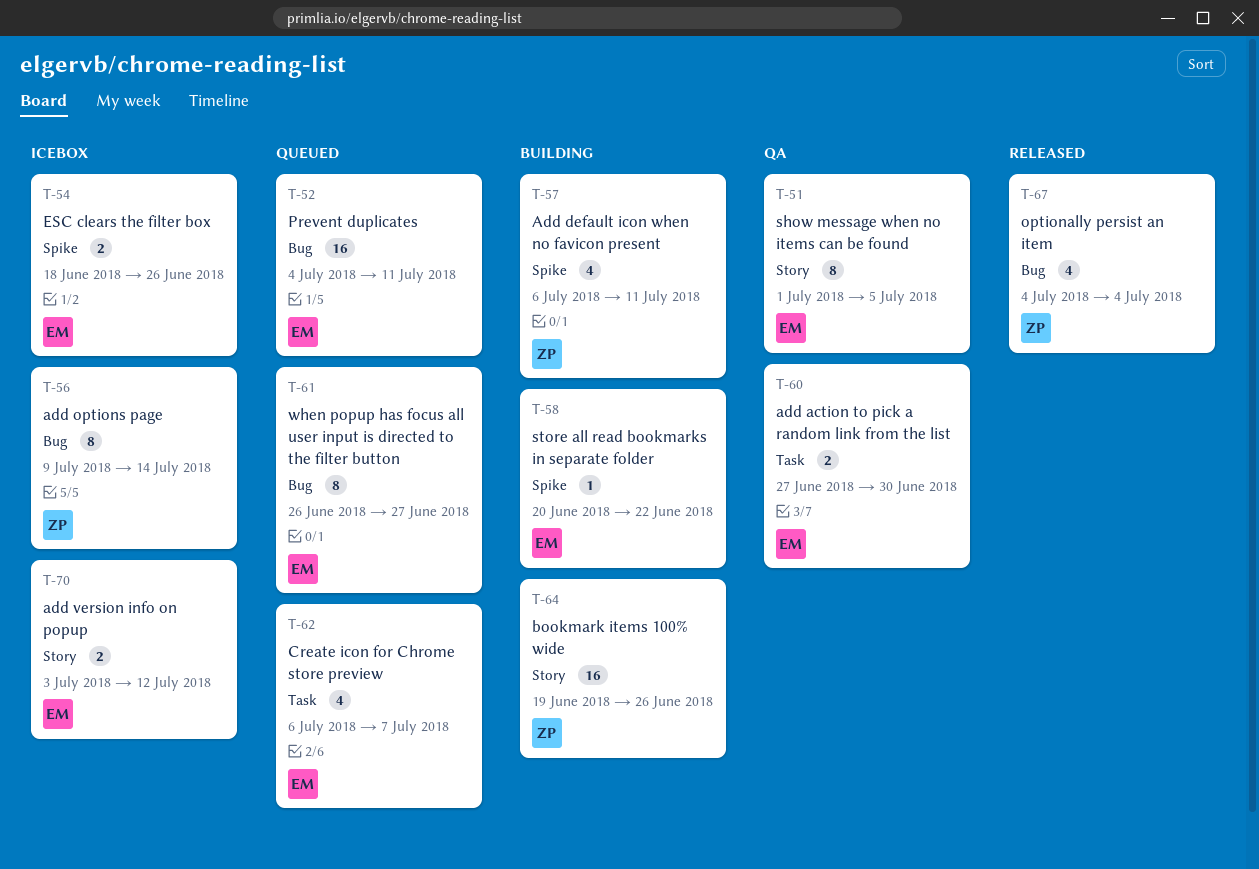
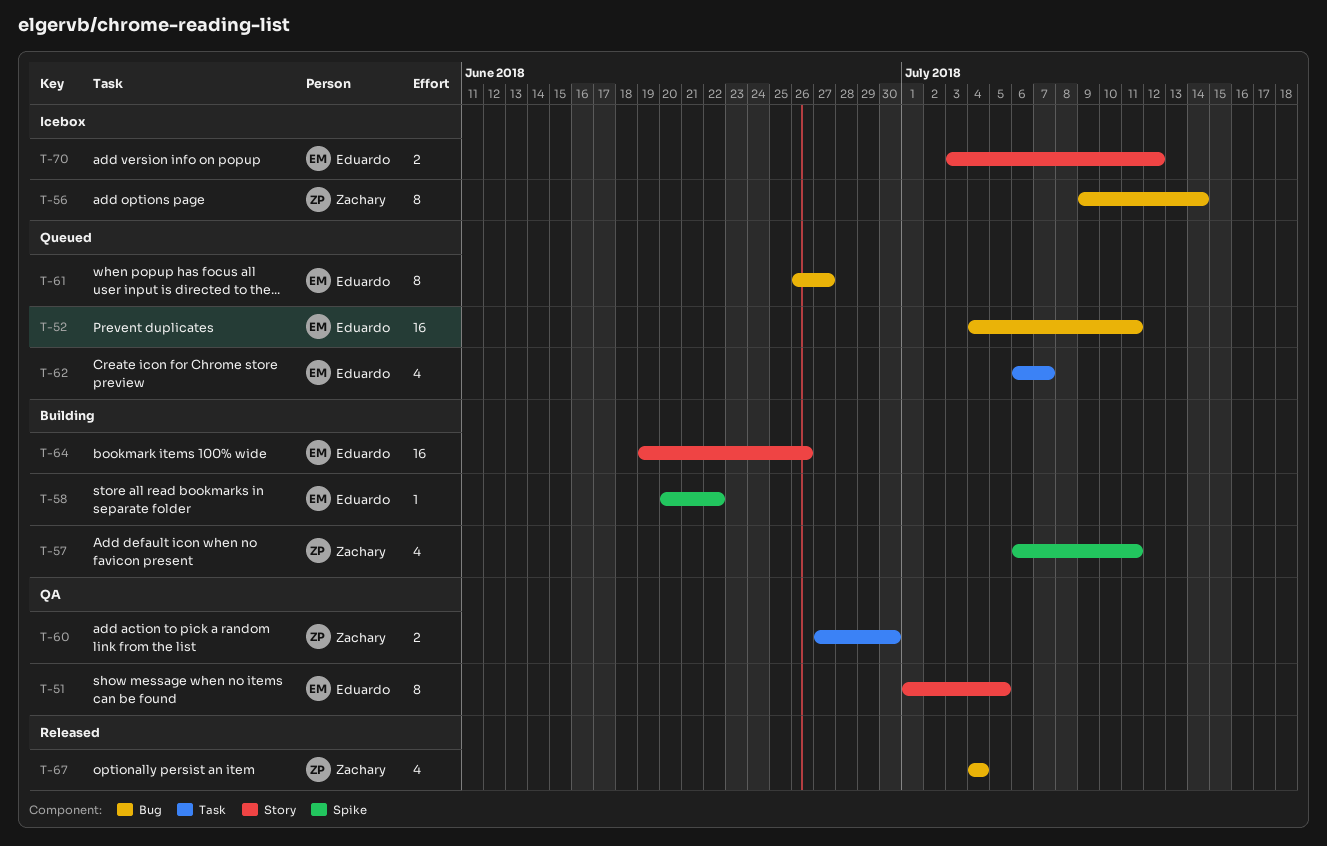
T-54: present -> none
T-60, owner: Eduardo -> Zachary
T-64, owner: Zachary -> Eduardo

